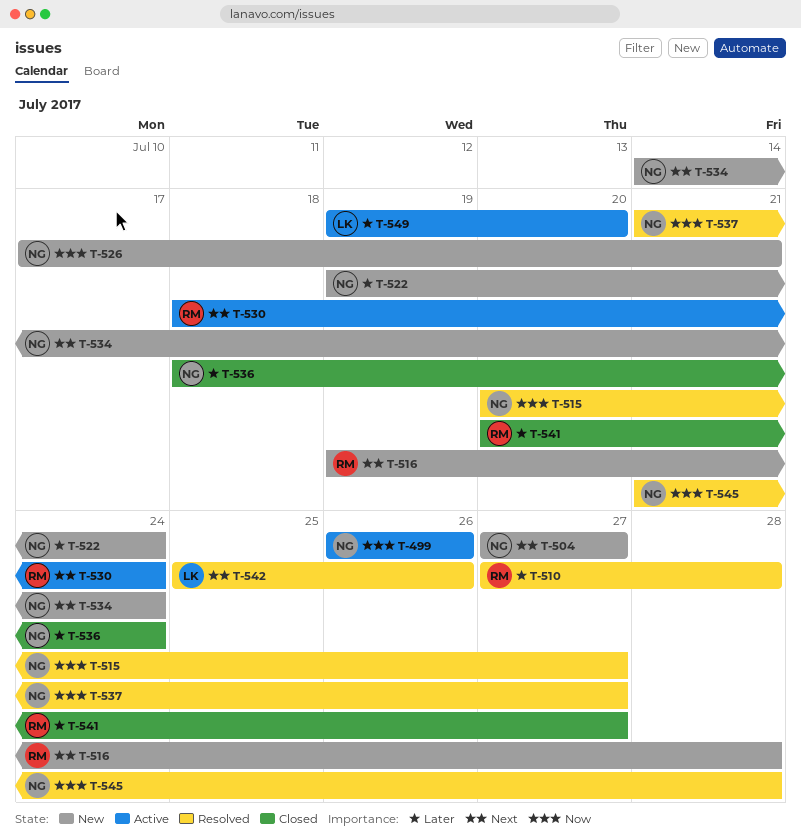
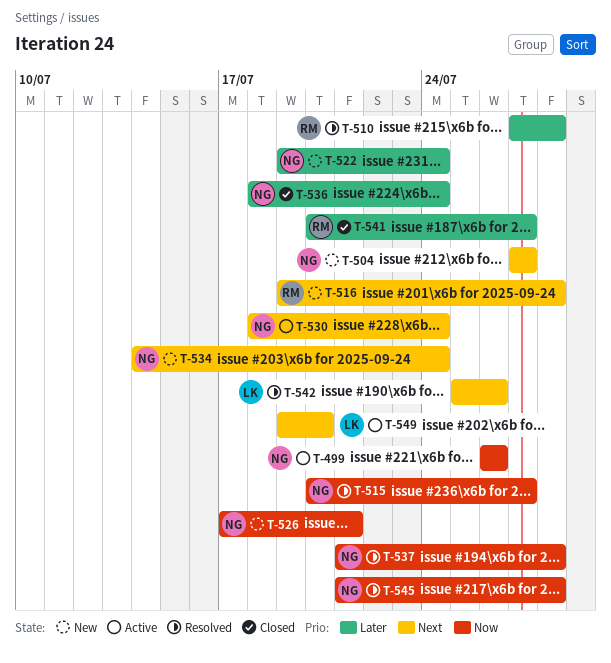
T-530, owner: RM -> NG
T-537, due: Jul 27 -> Jul 28
T-549, priority: Later -> Next

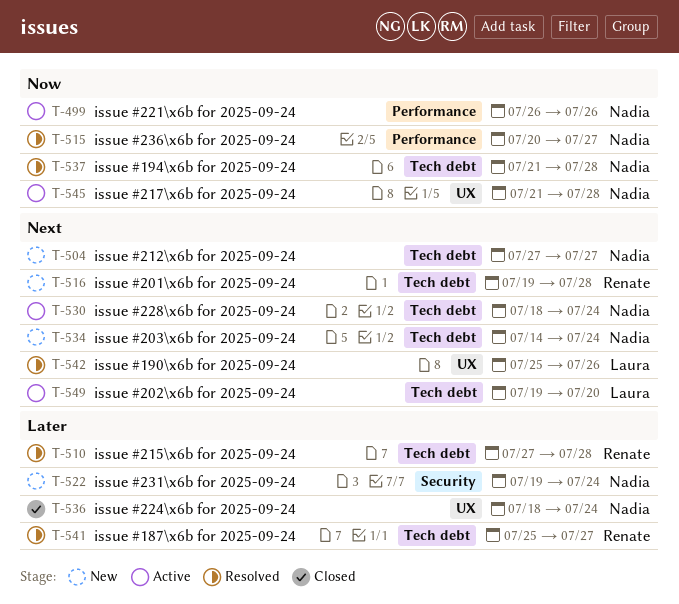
T-526: present -> none
T-541, status: Closed -> Resolved
T-541, start: Jul 20 -> Jul 25
T-545, status: Resolved -> Active

